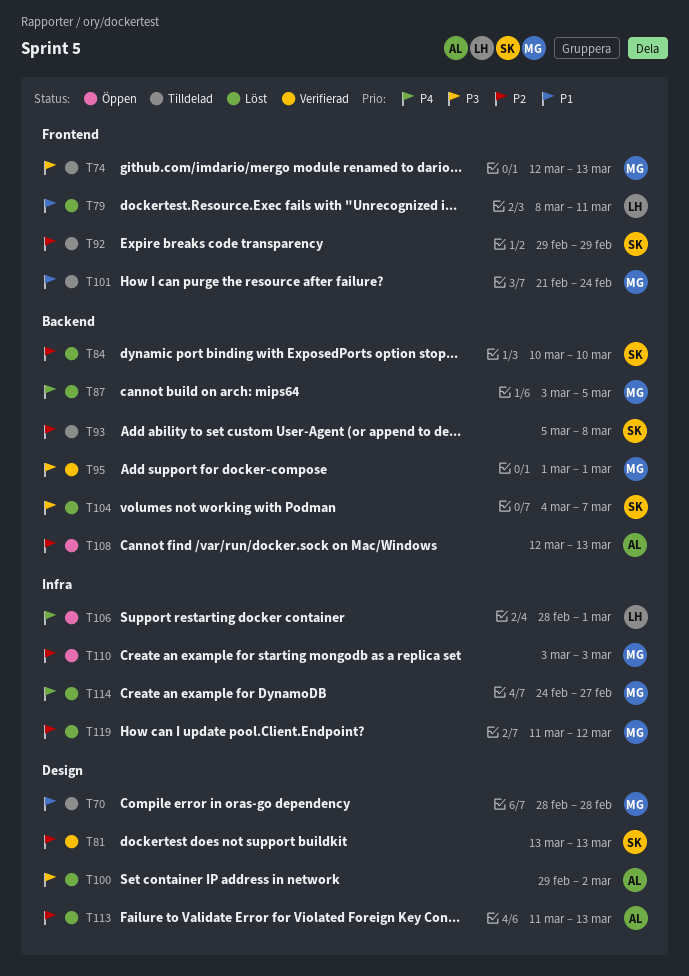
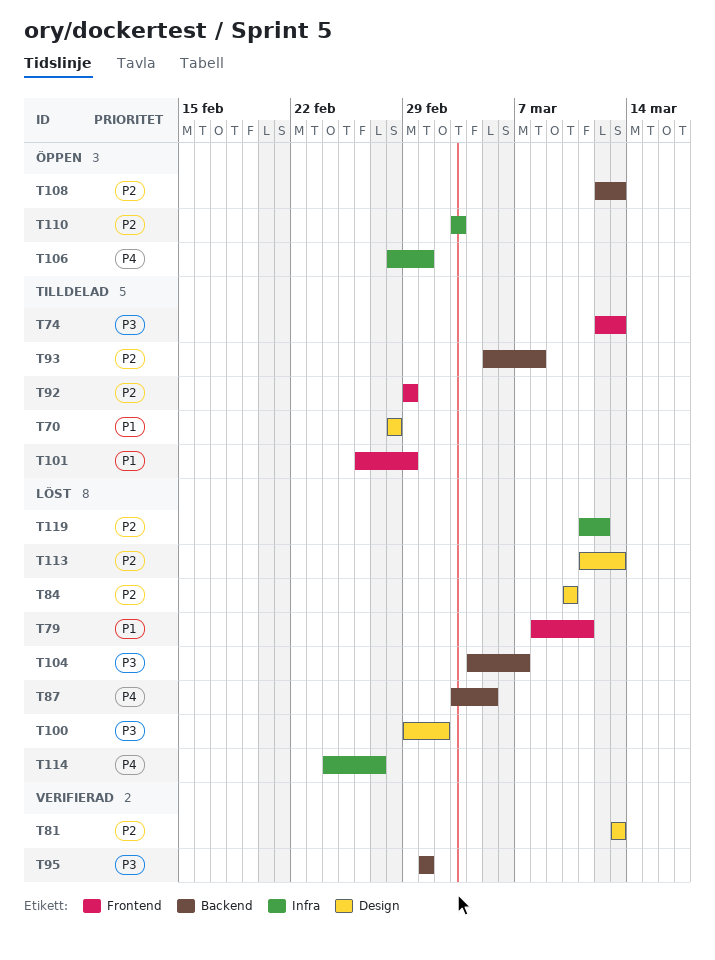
T84, label: Backend -> Design
T101, start: Feb 21 -> Feb 26
T101, due: Feb 24 -> Feb 29

